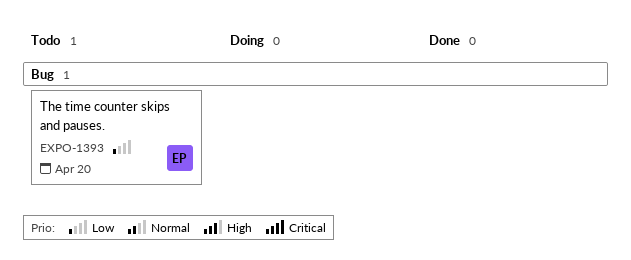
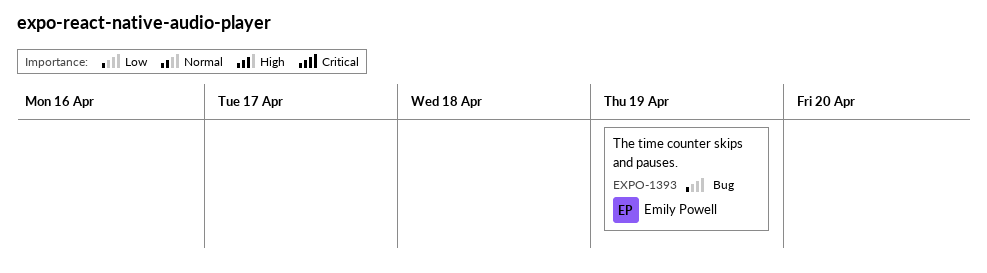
EXPO-1393, due: Apr 20 -> Apr 19

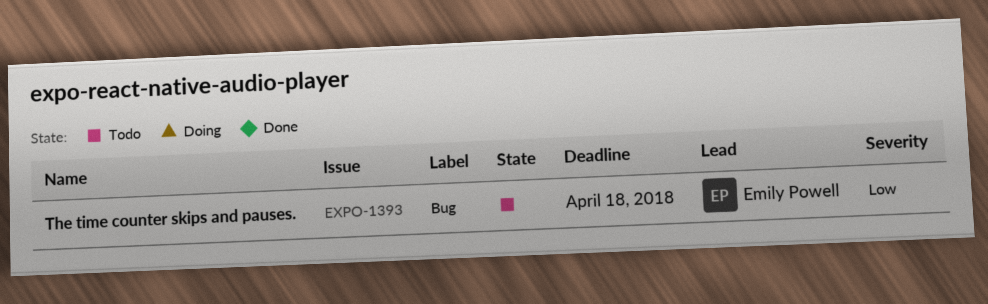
EXPO-1393, due: Apr 19 -> Apr 18

